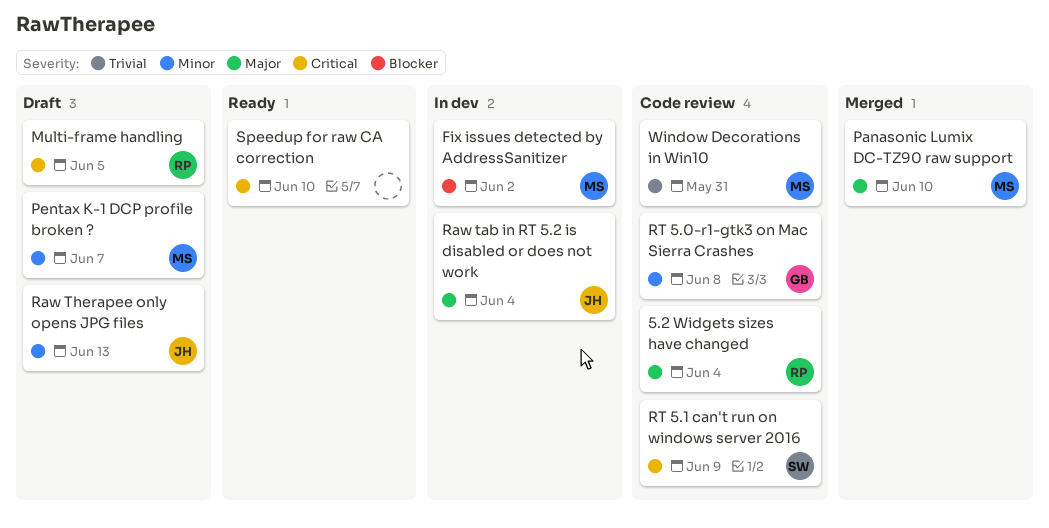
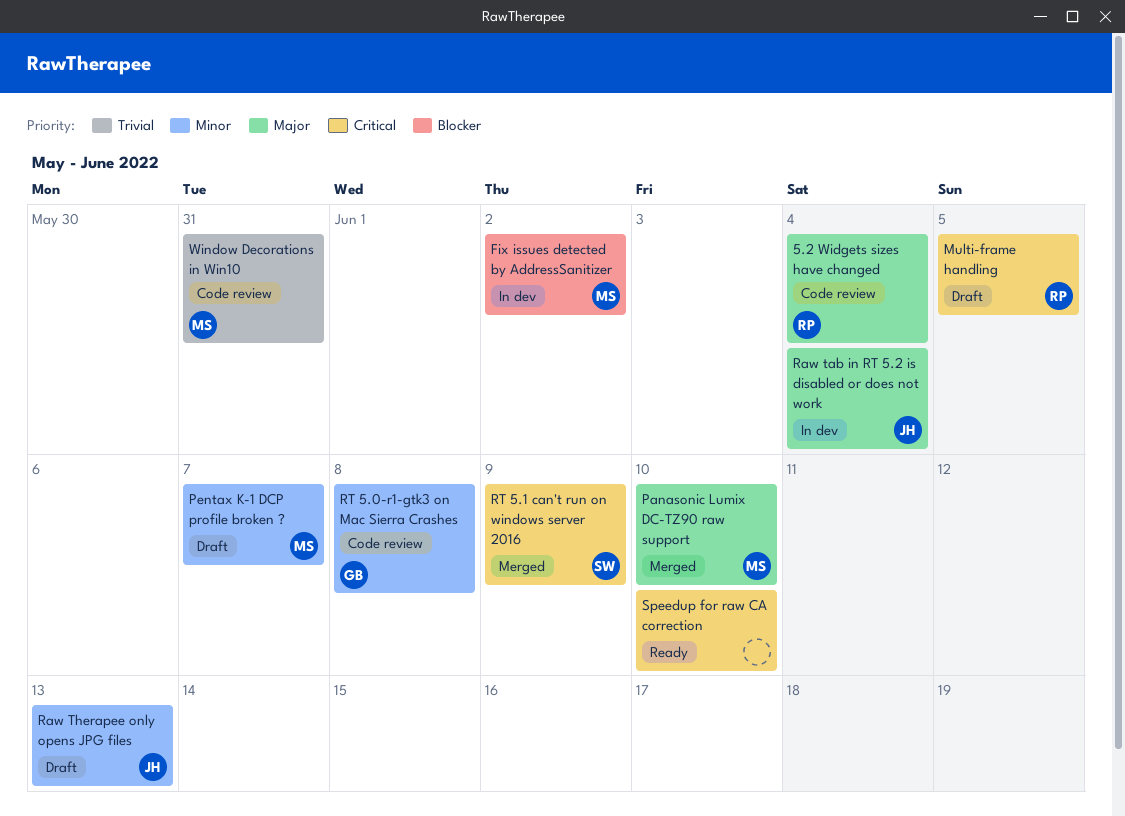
RT 5.1 can't run on windows server 2016, status: Code review -> Merged

